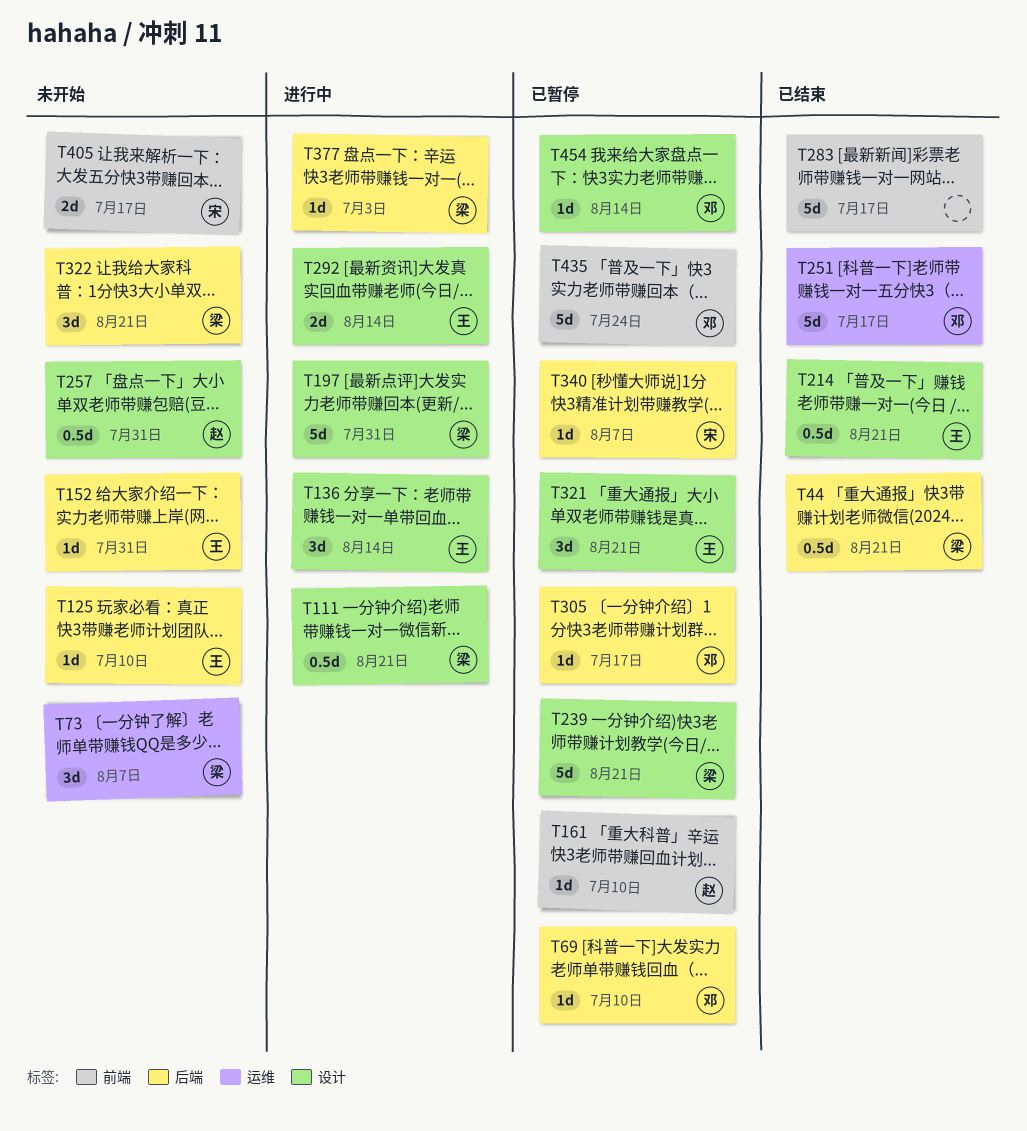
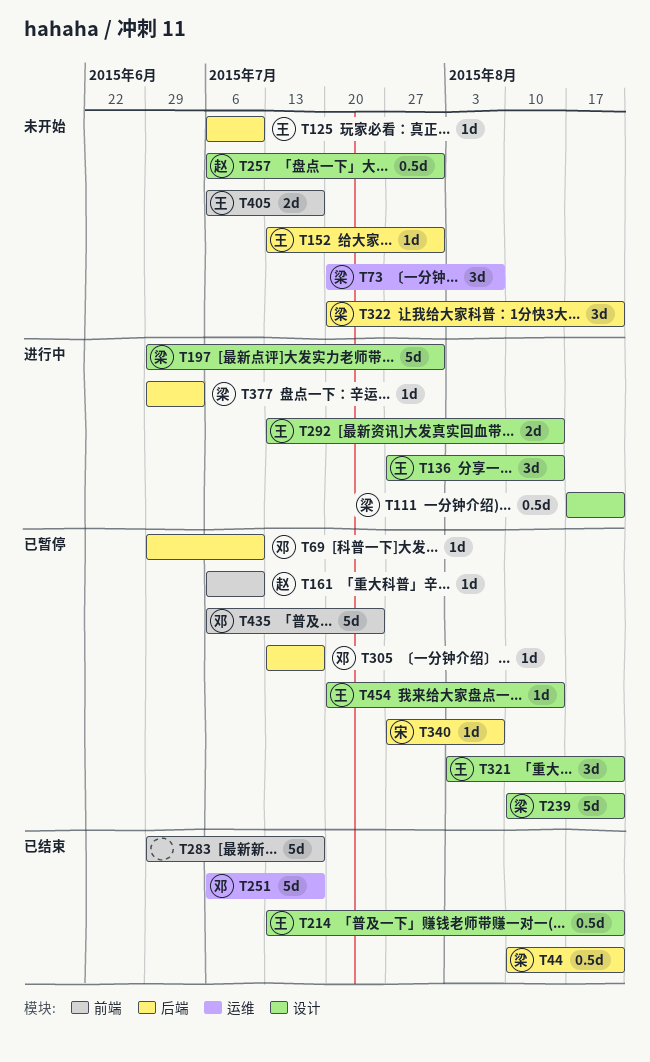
T405, owner: 宋 -> 王
T454, owner: 邓 -> 王

